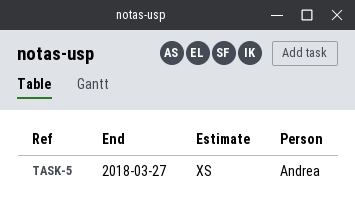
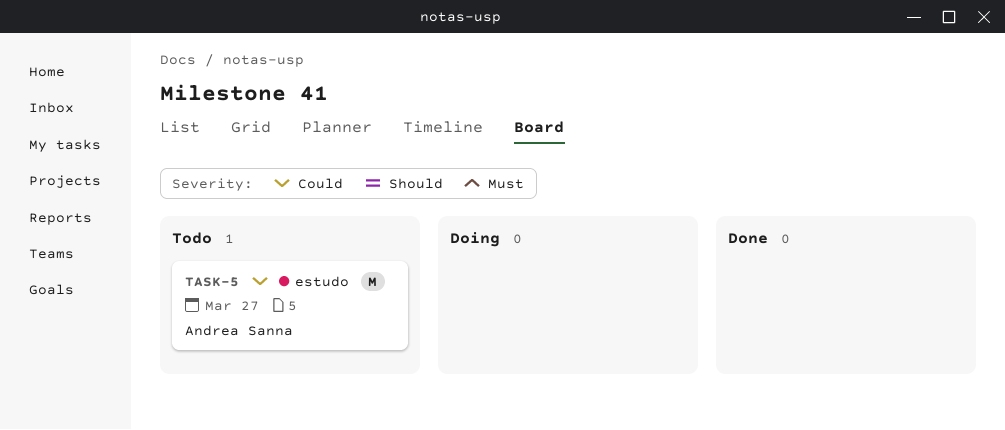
TASK-5, estimate: XS -> M

